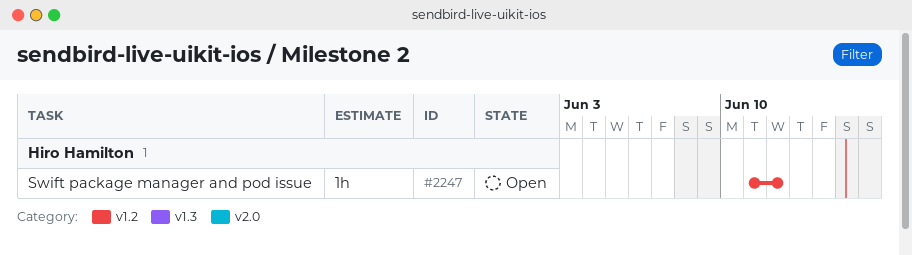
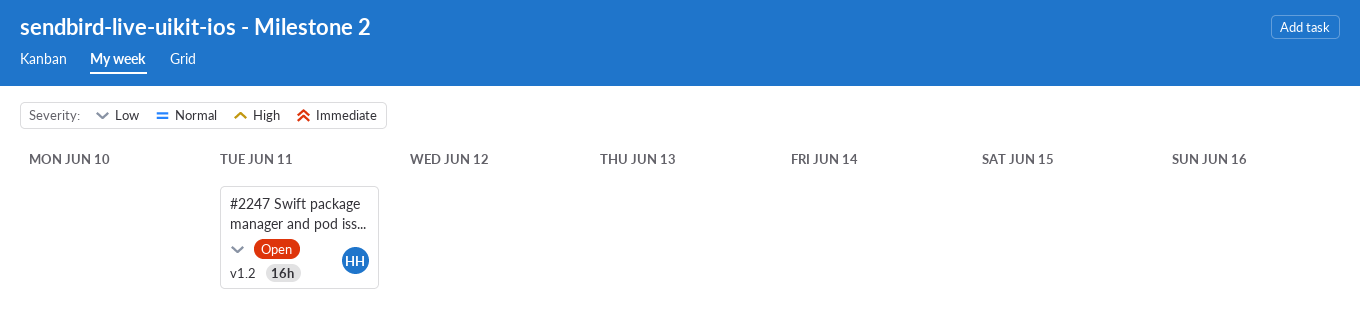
#2247, estimate: 1h -> 16h
#2247, due: Jun 12 -> Jun 11

